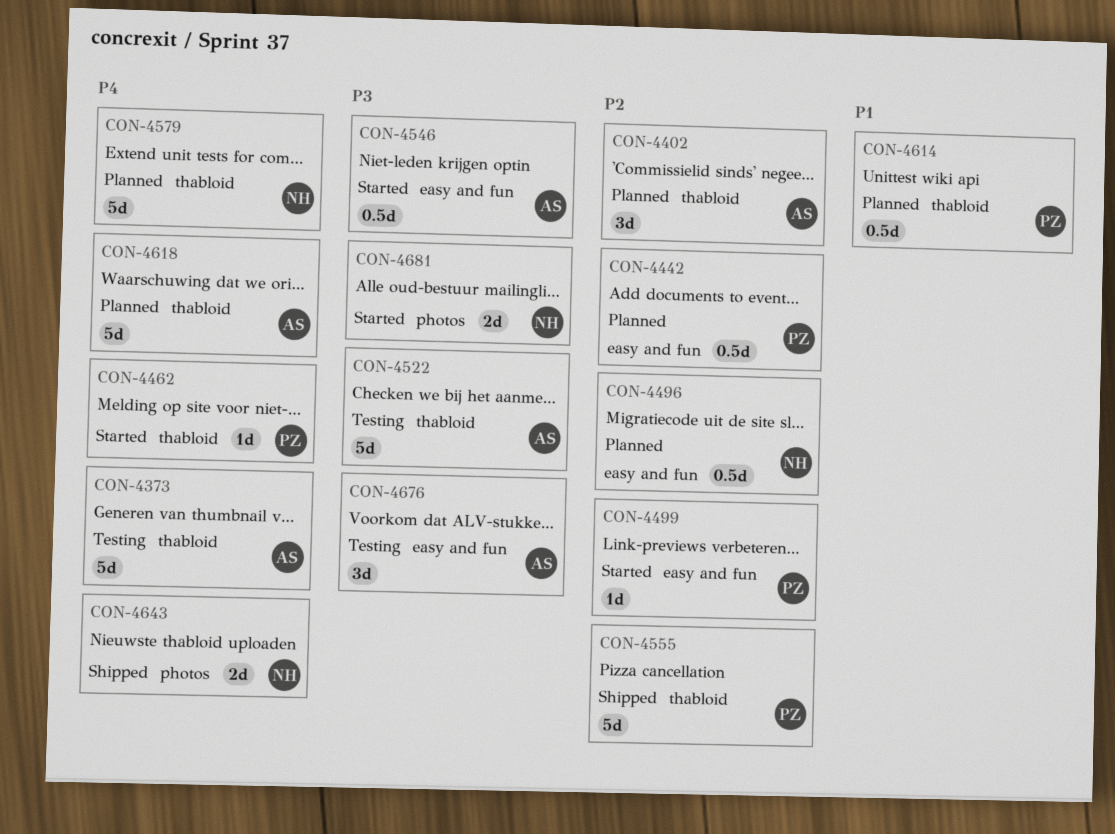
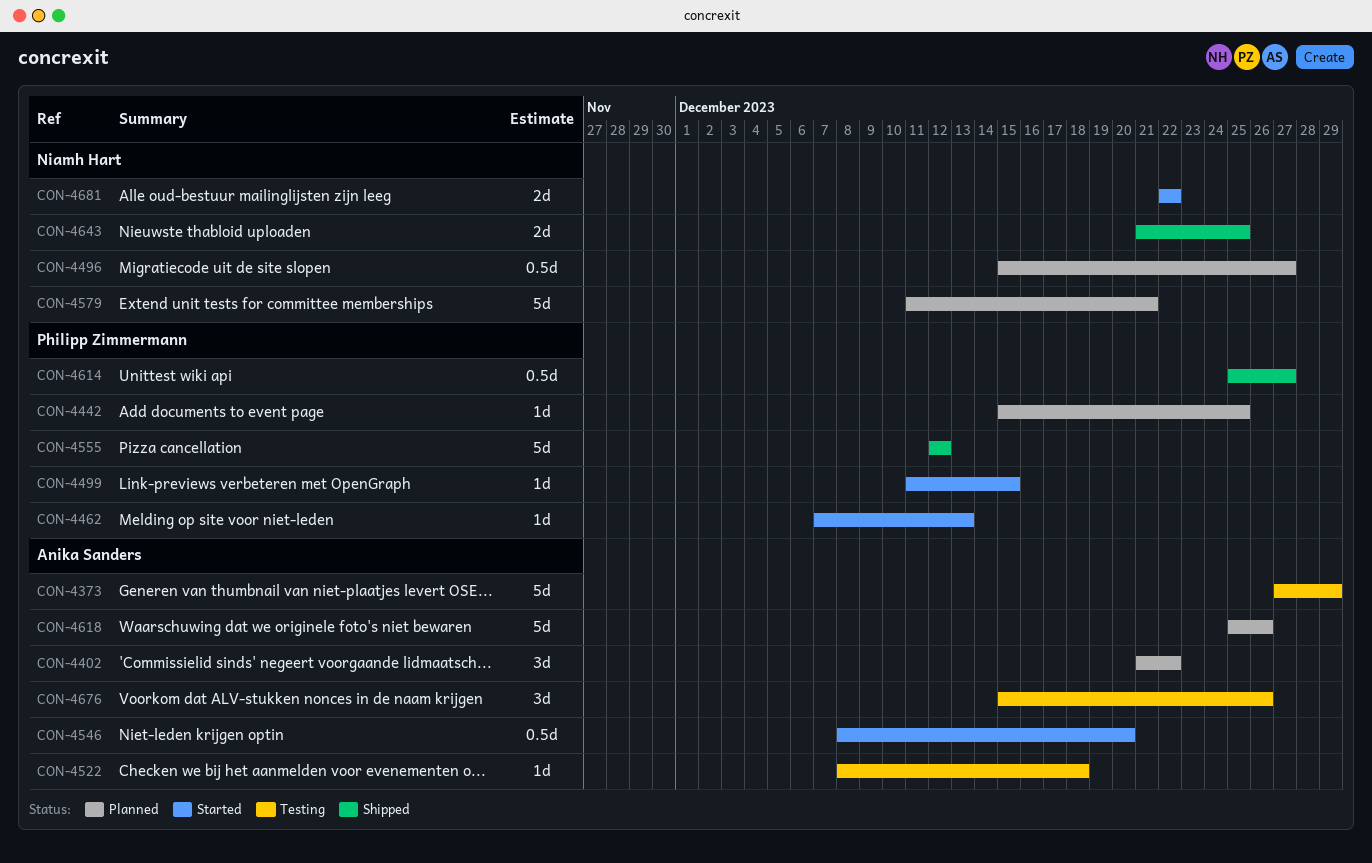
CON-4442, estimate: 0.5d -> 1d
CON-4522, estimate: 5d -> 1d
CON-4614, status: Planned -> Shipped

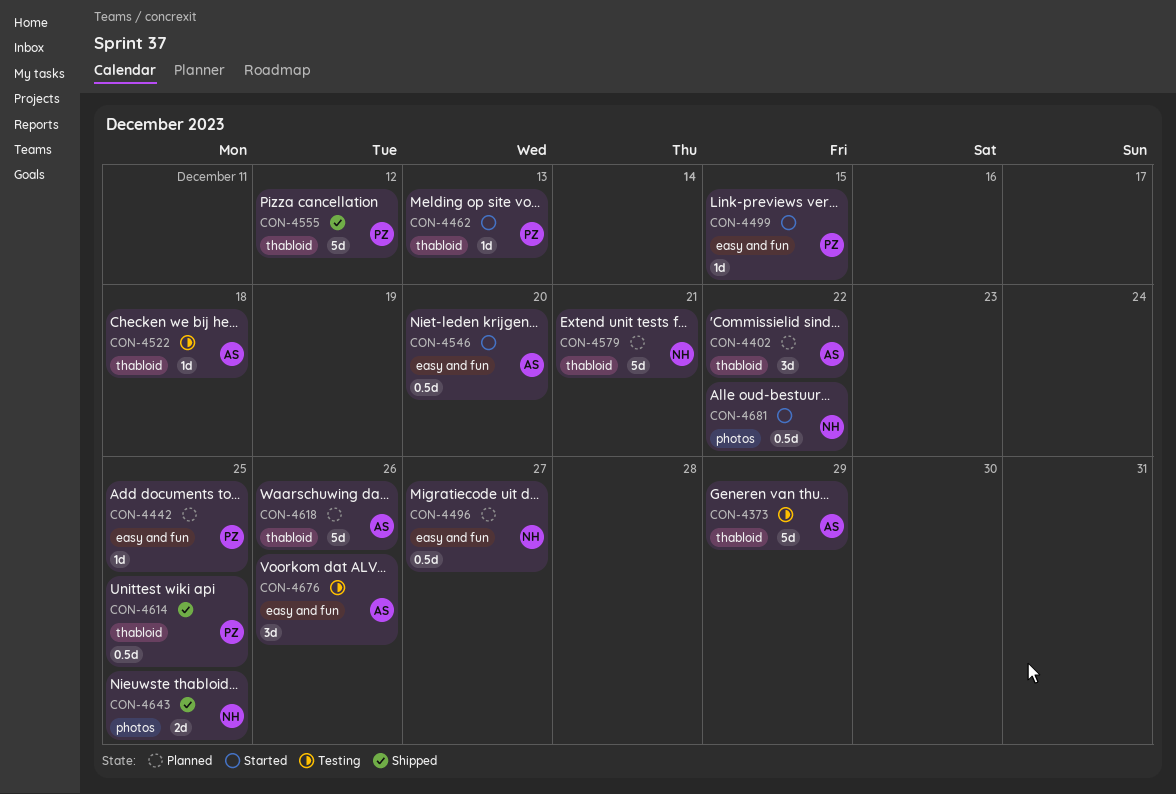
CON-4614, due: Dec 27 -> Dec 25
CON-4681, estimate: 2d -> 0.5d

